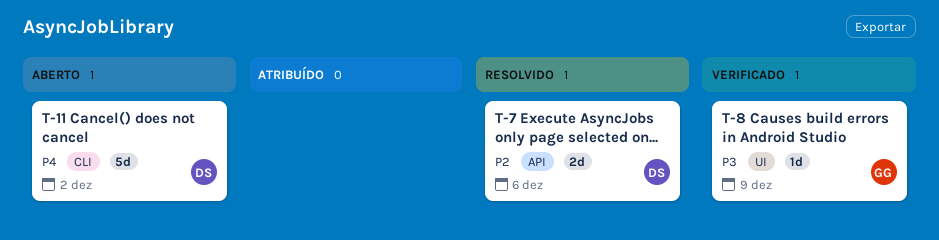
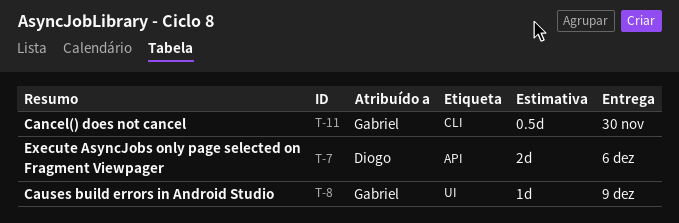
T-11, owner: Diogo -> Gabriel
T-11, estimate: 5d -> 0.5d
T-11, due: Dec 2 -> Nov 30

